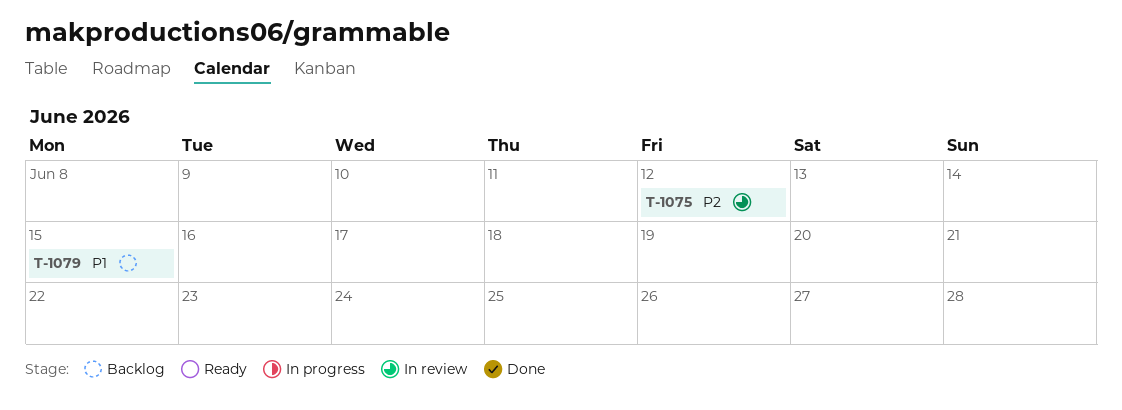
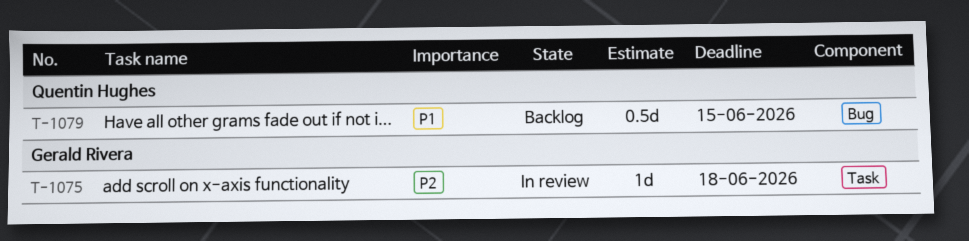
T-1075, due: Jun 12 -> Jun 18

